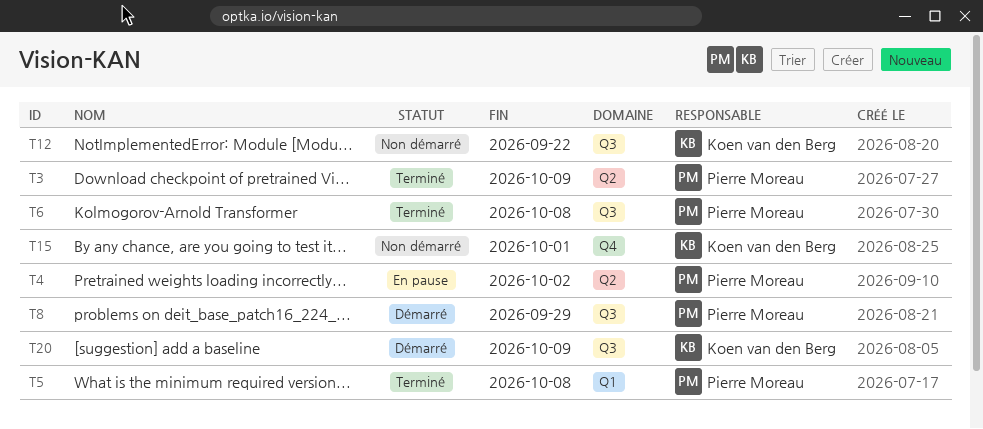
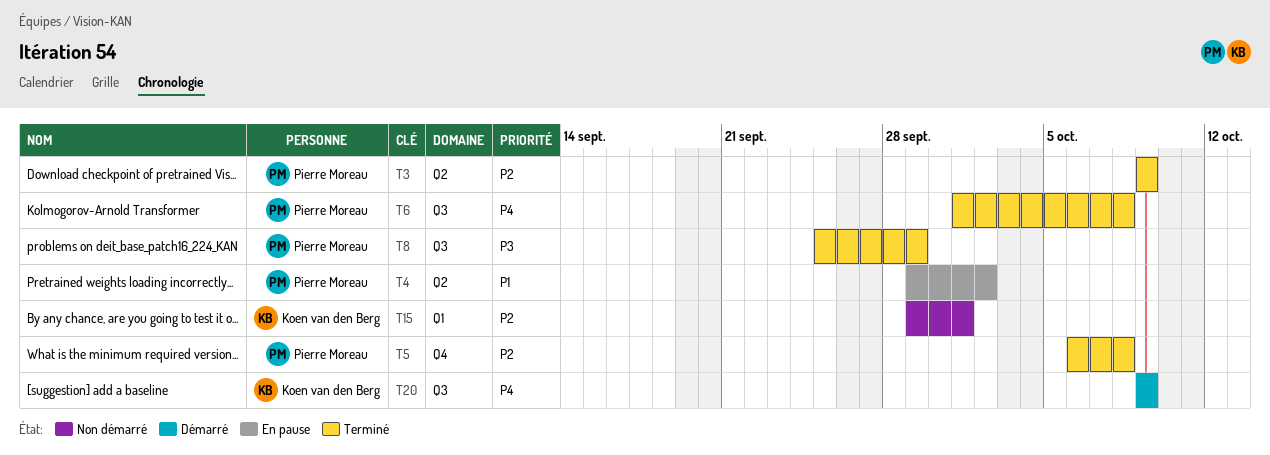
T5, label: Q1 -> Q4
T8, status: Démarré -> Terminé
T12: present -> none
T15, label: Q4 -> Q1

